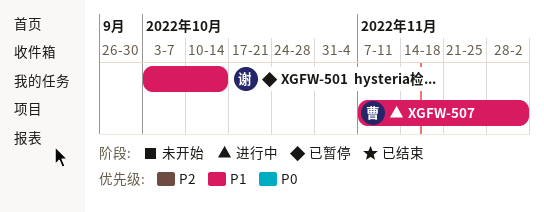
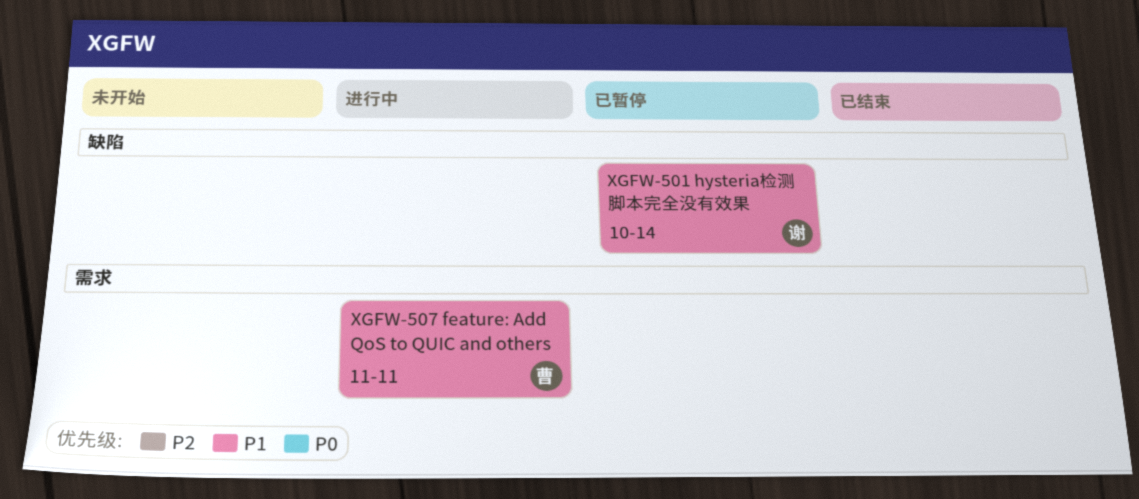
XGFW-507, due: Dec 2 -> Nov 11

